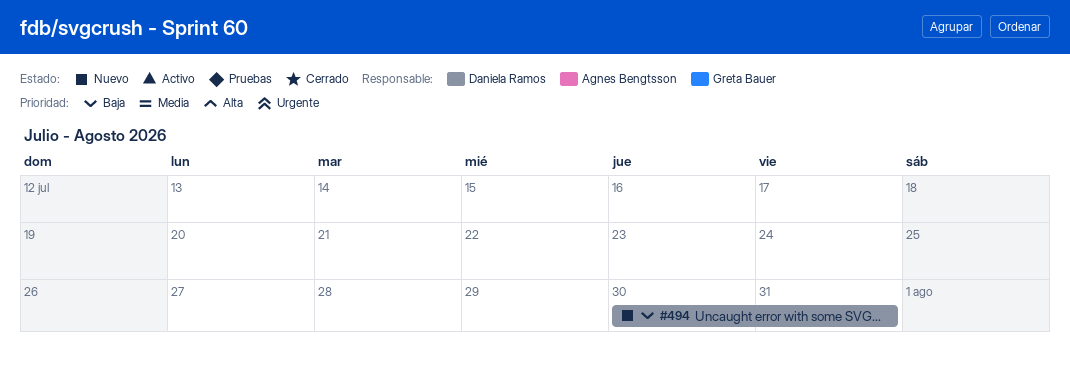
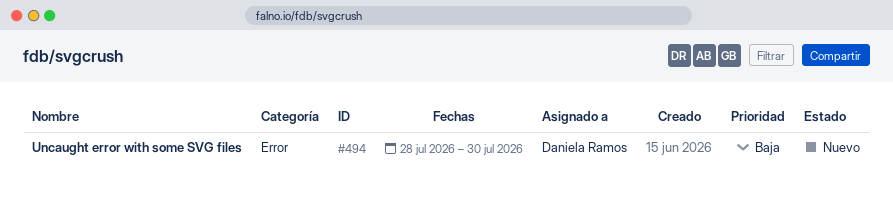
#494, start: Jul 30 -> Jul 28
#494, due: Jul 31 -> Jul 30

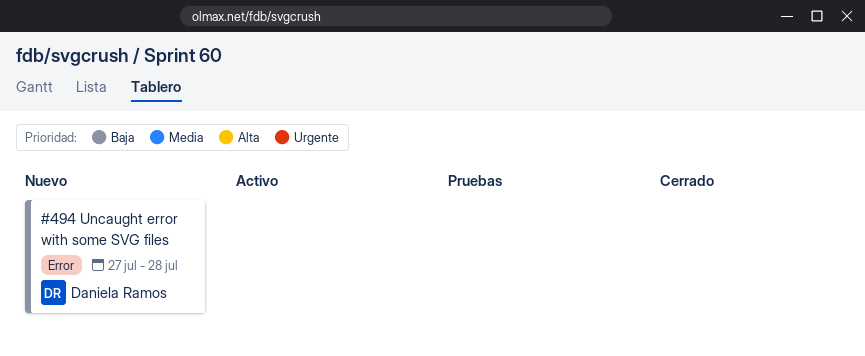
#494, start: Jul 28 -> Jul 27
#494, due: Jul 30 -> Jul 28

